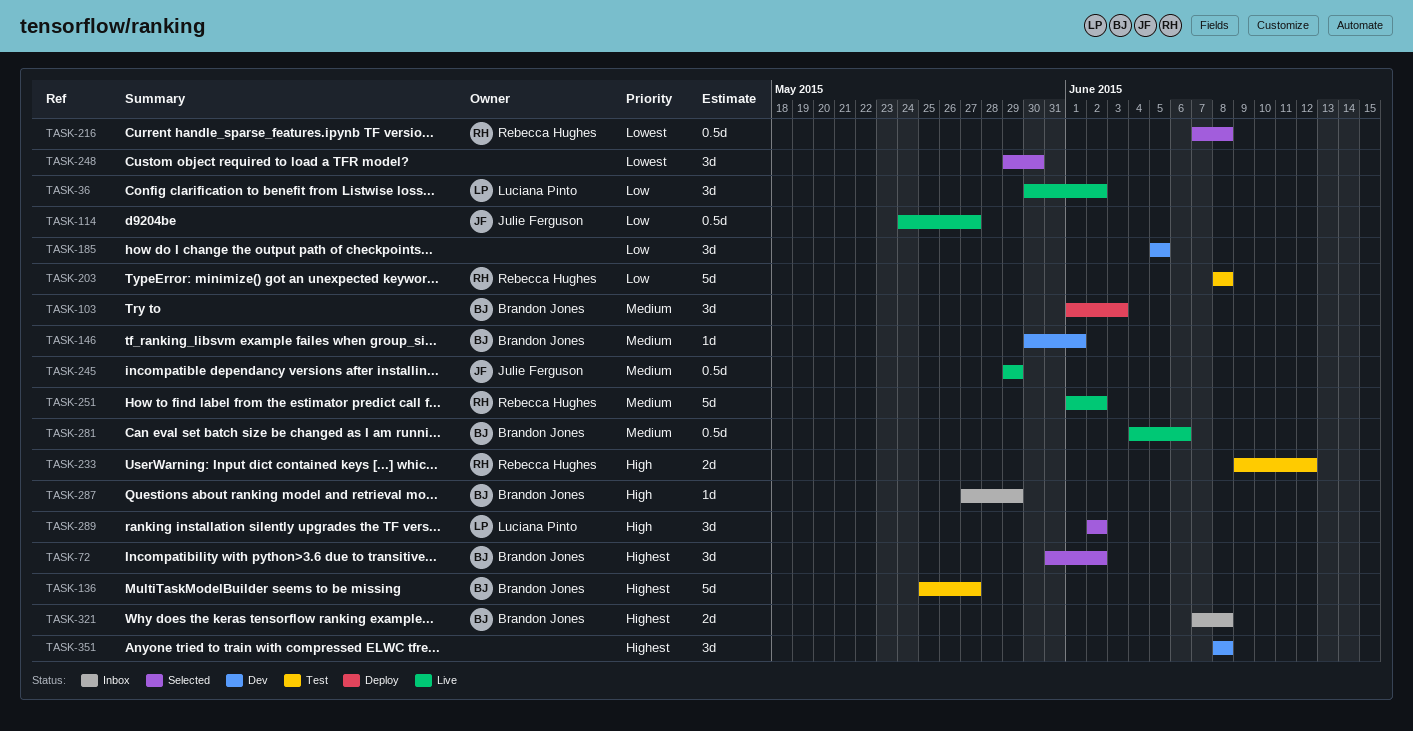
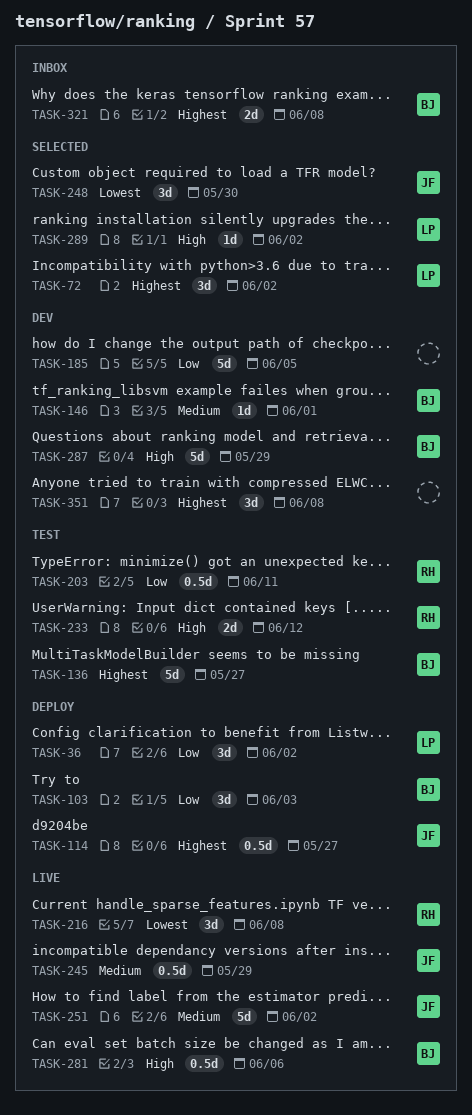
TASK-36, status: Live -> Deploy
TASK-72, owner: Brandon Jones -> Luciana Pinto
TASK-103, priority: Medium -> Low
TASK-114, status: Live -> Deploy
TASK-114, priority: Low -> Highest
TASK-185, estimate: 3d -> 5d
TASK-203, estimate: 5d -> 0.5d
TASK-203, due: Jun 8 -> Jun 11
TASK-216, status: Selected -> Live
TASK-216, estimate: 0.5d -> 3d
TASK-248, owner: none -> Julie Ferguson
TASK-251, owner: Rebecca Hughes -> Julie Ferguson
TASK-281, priority: Medium -> High
TASK-287, status: Inbox -> Dev
TASK-287, estimate: 1d -> 5d
TASK-289, estimate: 3d -> 1d

